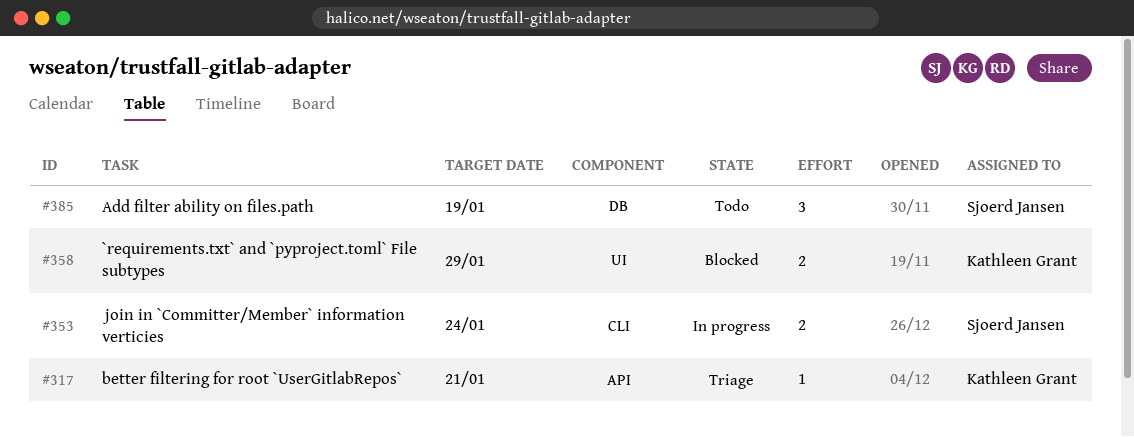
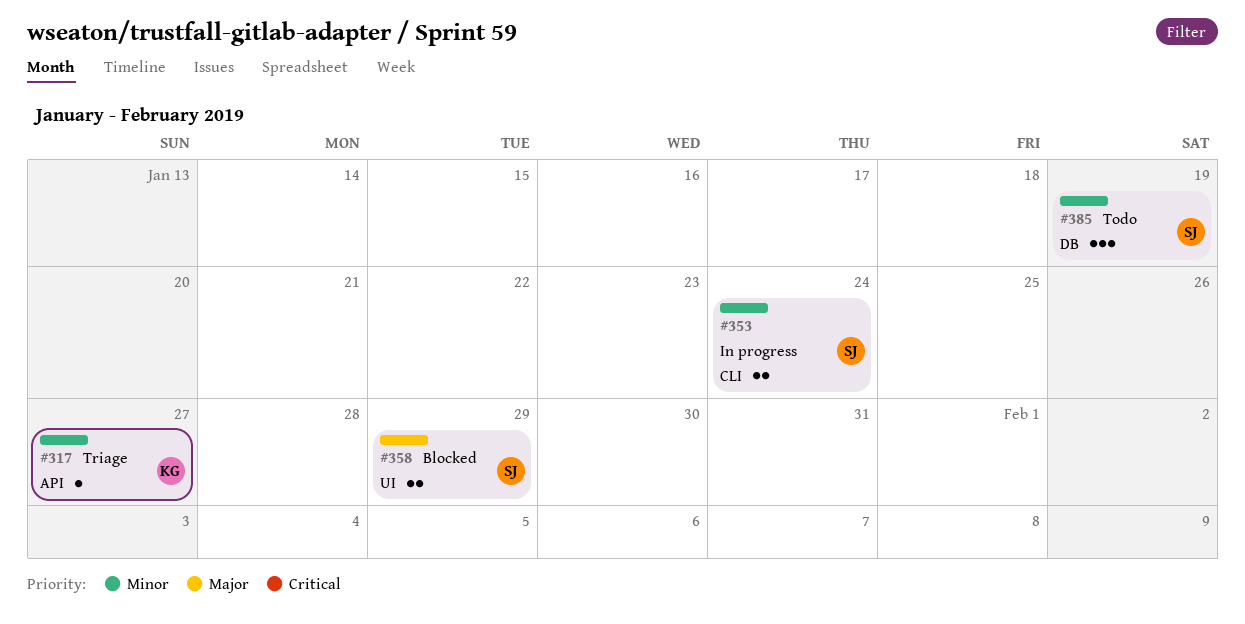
#317, due: Jan 21 -> Jan 27
#358, owner: Kathleen Grant -> Sjoerd Jansen

